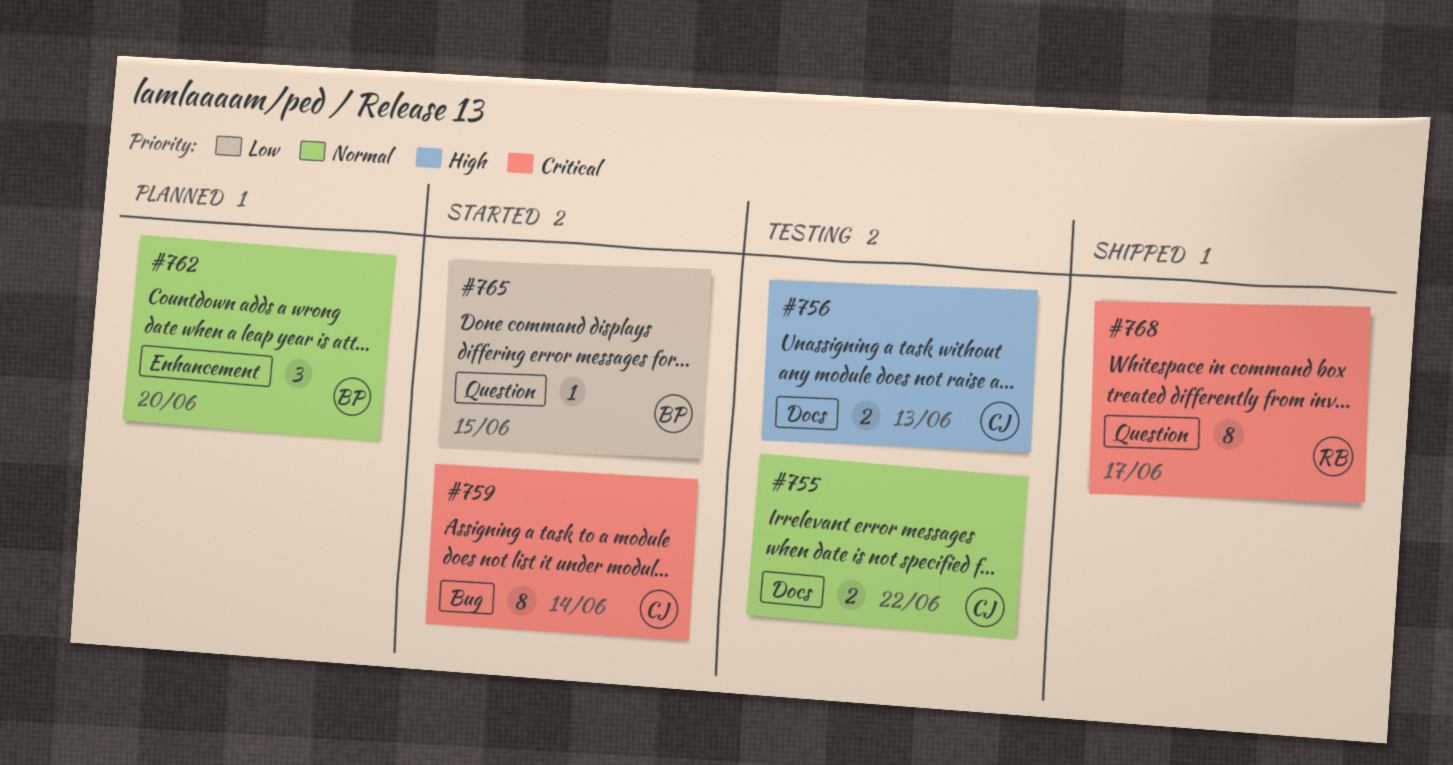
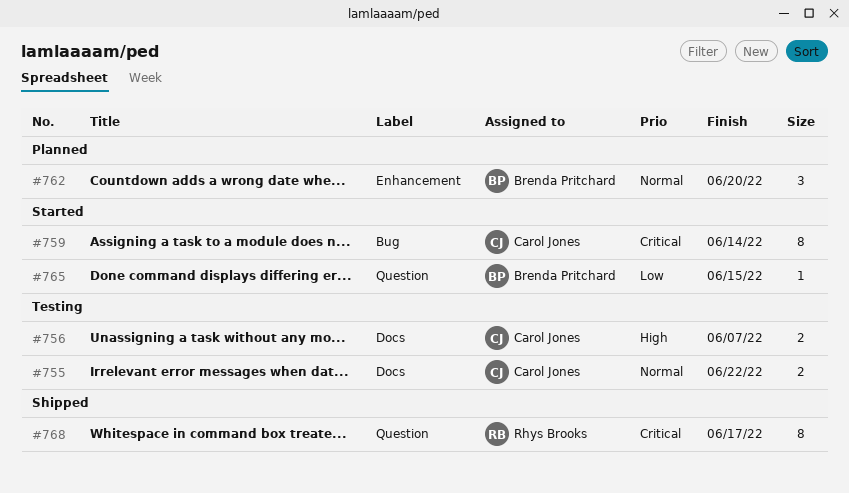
#756, due: Jun 13 -> Jun 7

